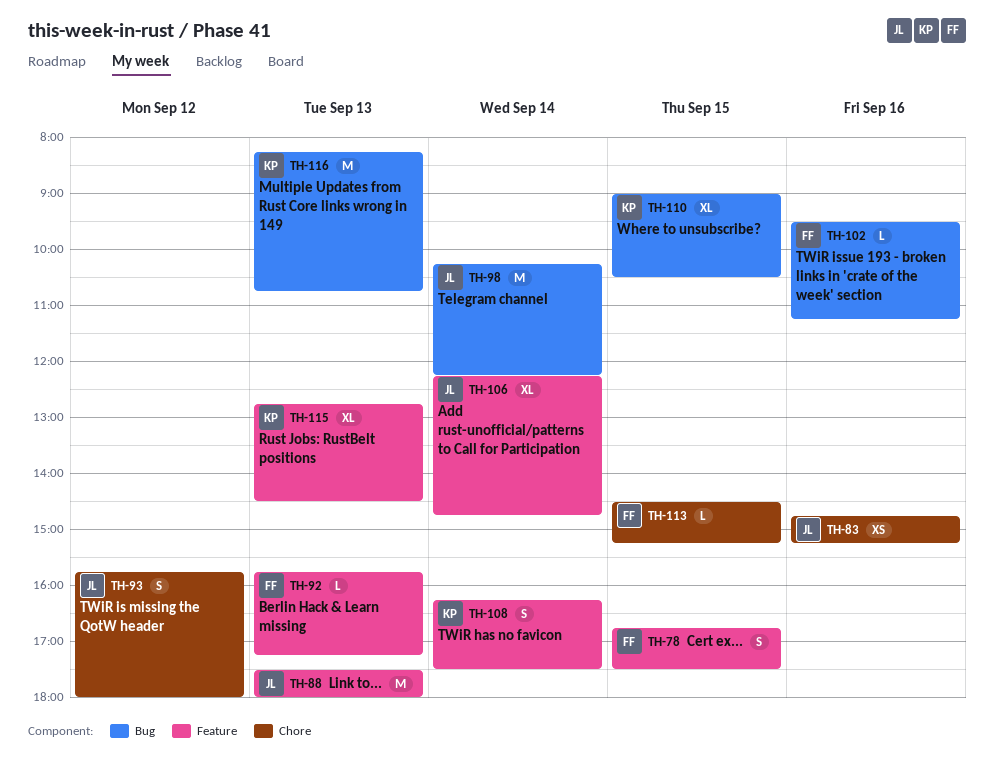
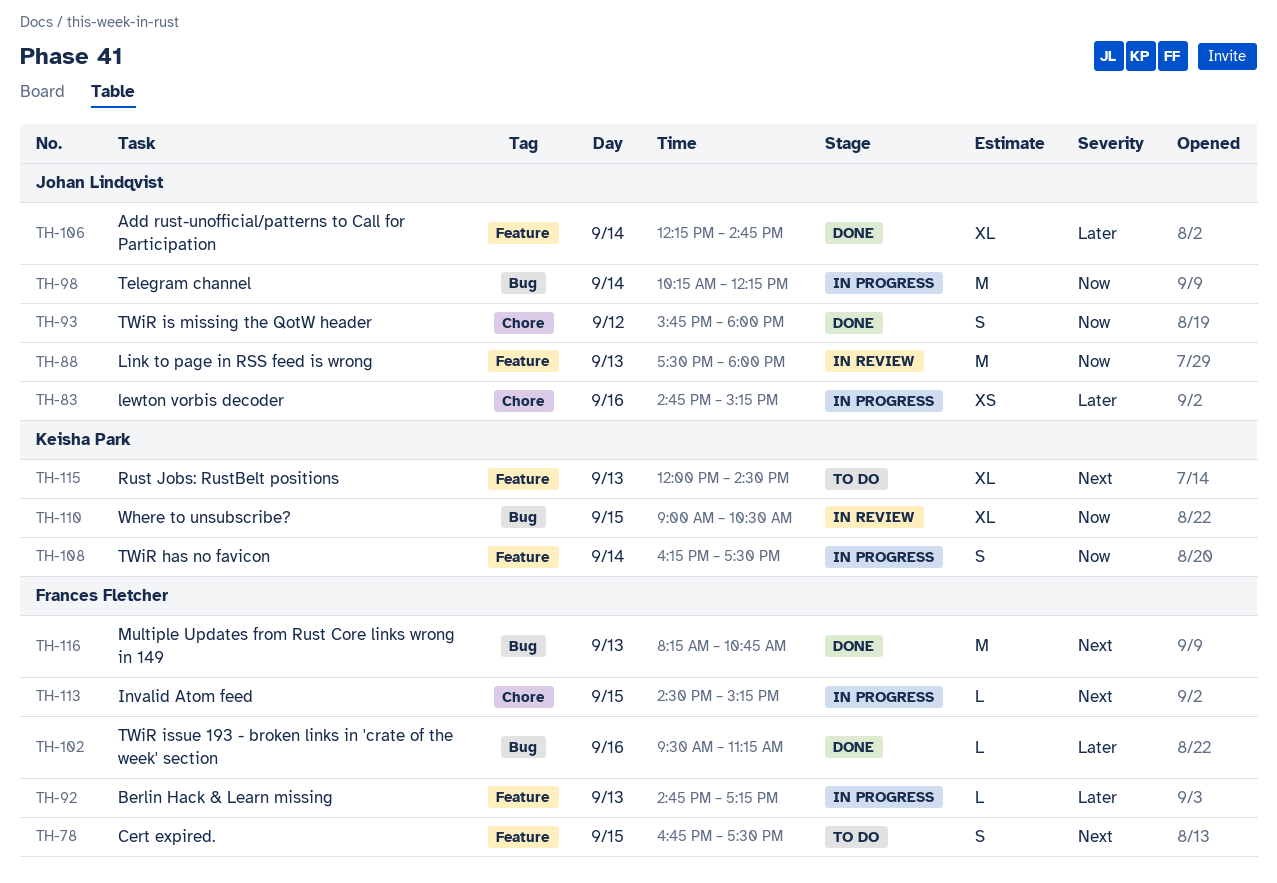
TH-92, begins: 15:45 -> 14:45
TH-115, begins: 12:45 -> 12:00
TH-116, owner: Keisha Park -> Frances Fletcher

